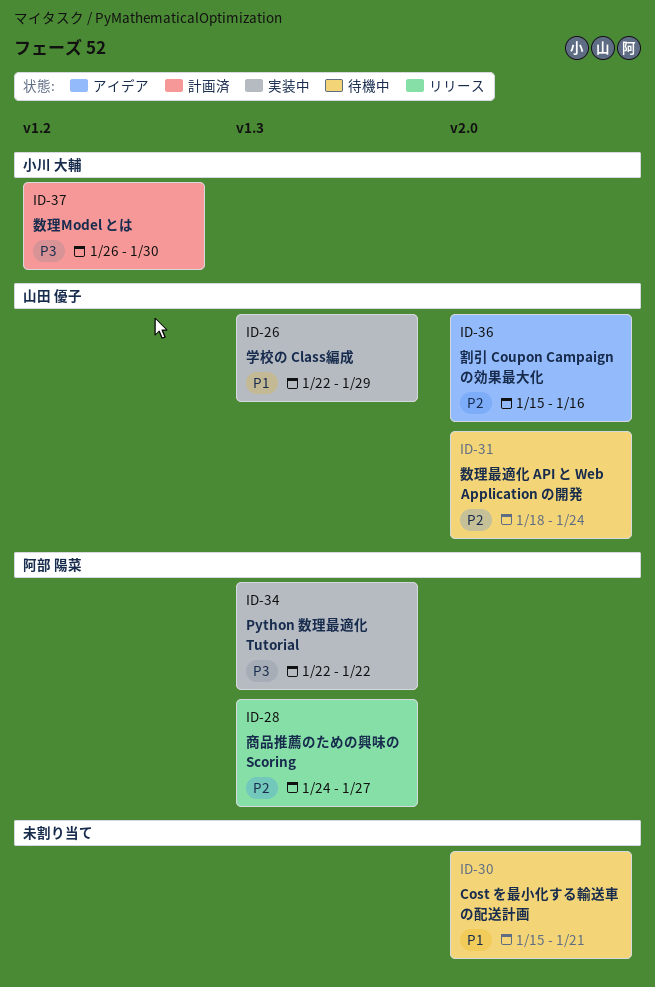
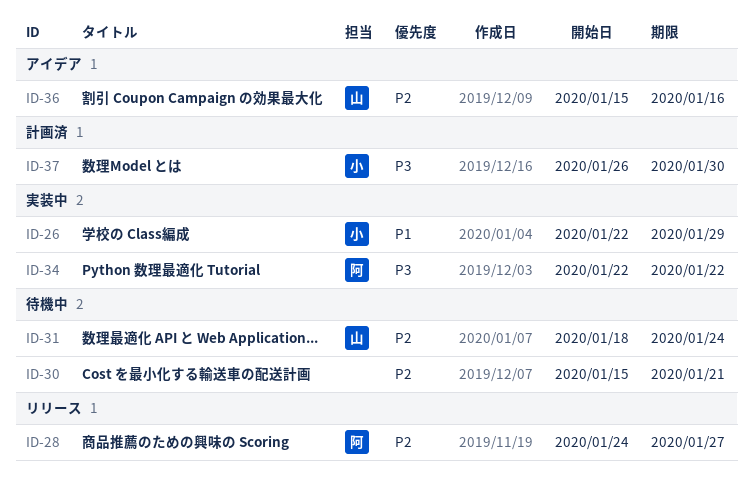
ID-26, owner: 山田 優子 -> 小川 大輔
ID-30, priority: P1 -> P2

